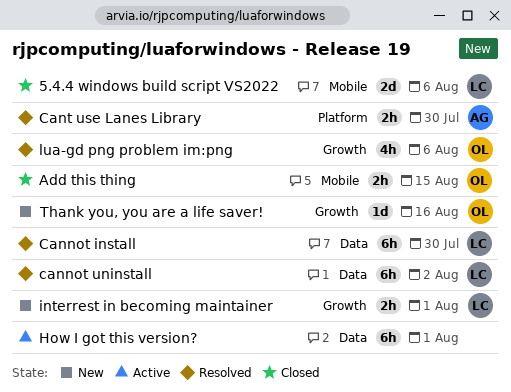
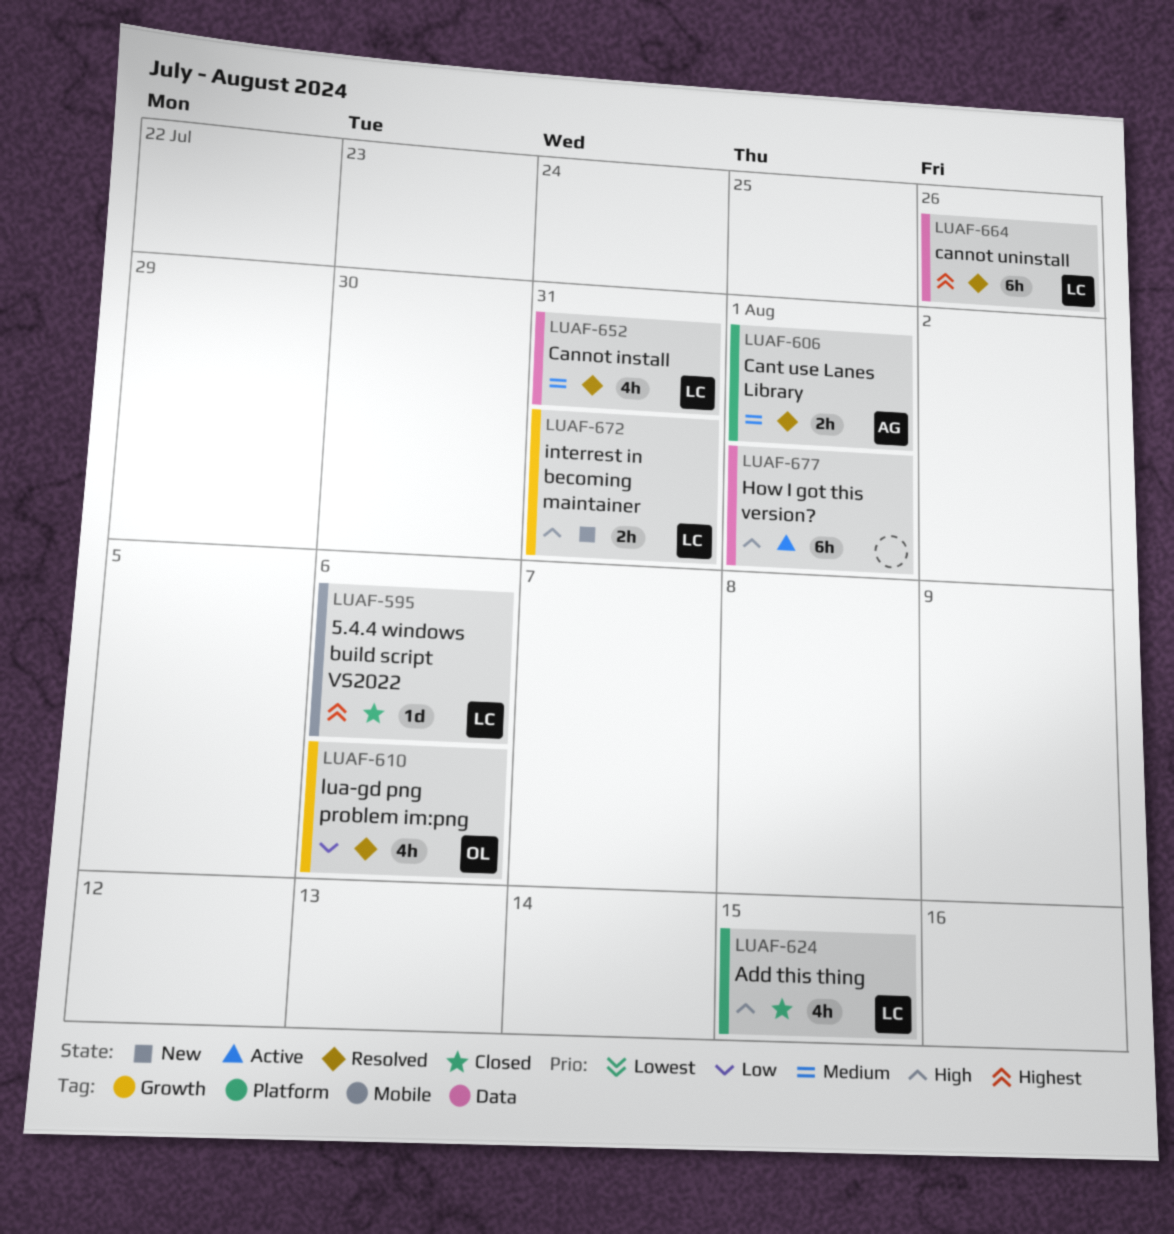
5.4.4 windows build script VS2022, estimate: 2d -> 1d
Add this thing, owner: OL -> LC
Add this thing, label: Mobile -> Platform
Add this thing, estimate: 2h -> 4h
Cannot install, estimate: 6h -> 4h
Cannot install, due: Jul 30 -> Jul 31
cannot uninstall, due: Aug 2 -> Jul 26
Cant use Lanes Library, due: Jul 30 -> Aug 1
interrest in becoming maintainer, due: Aug 1 -> Jul 31
Thank you, you are a life saver!: present -> none

